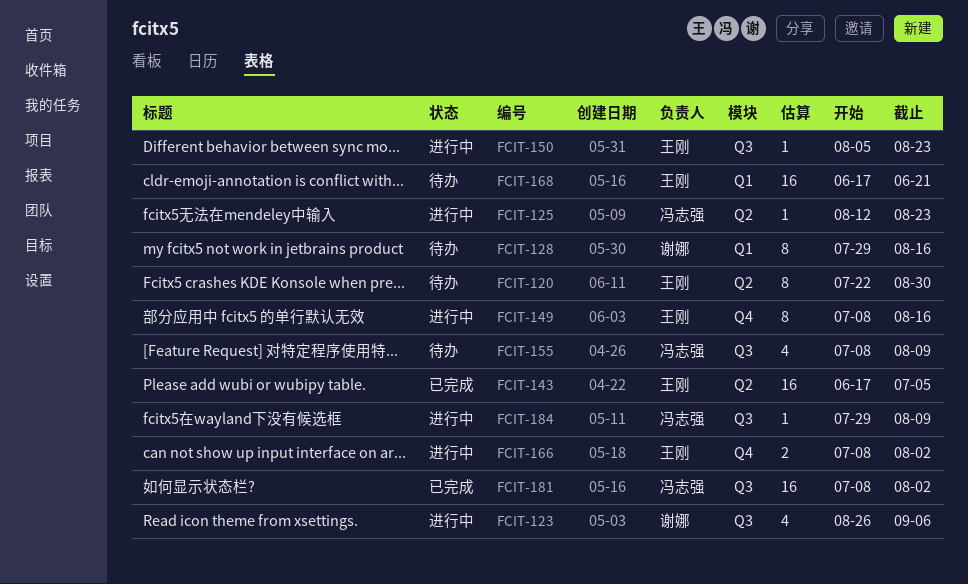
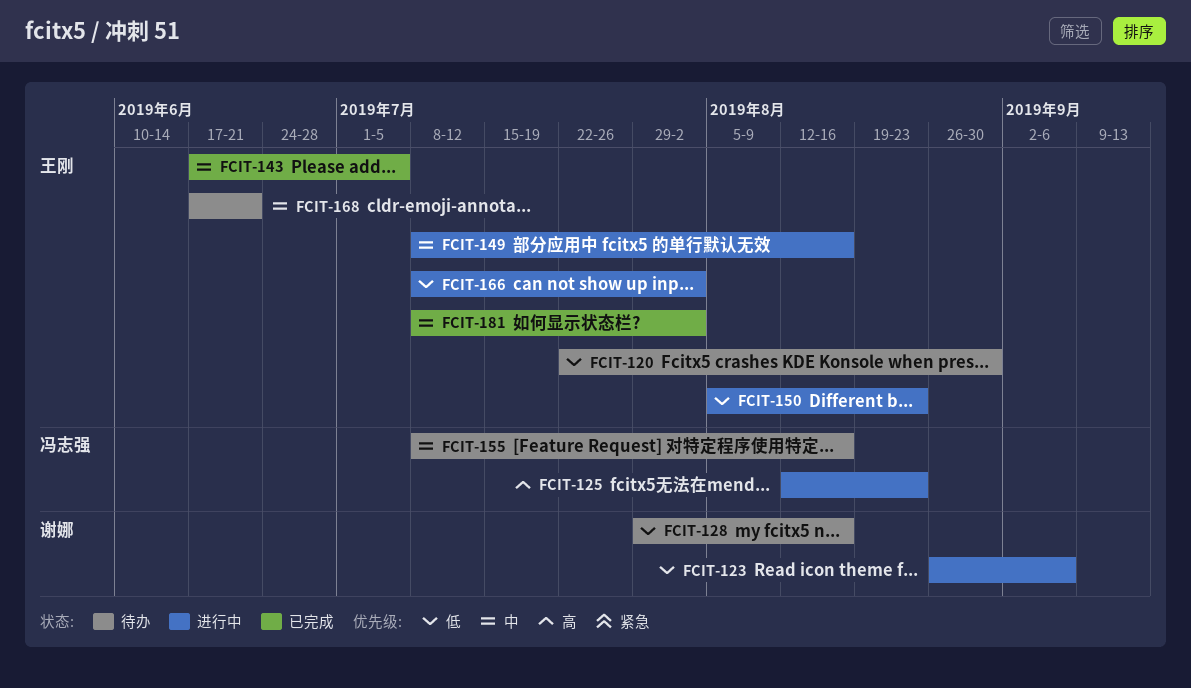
FCIT-155, due: Aug 9 -> Aug 16
FCIT-181, owner: 冯志强 -> 王刚
FCIT-184: present -> none

